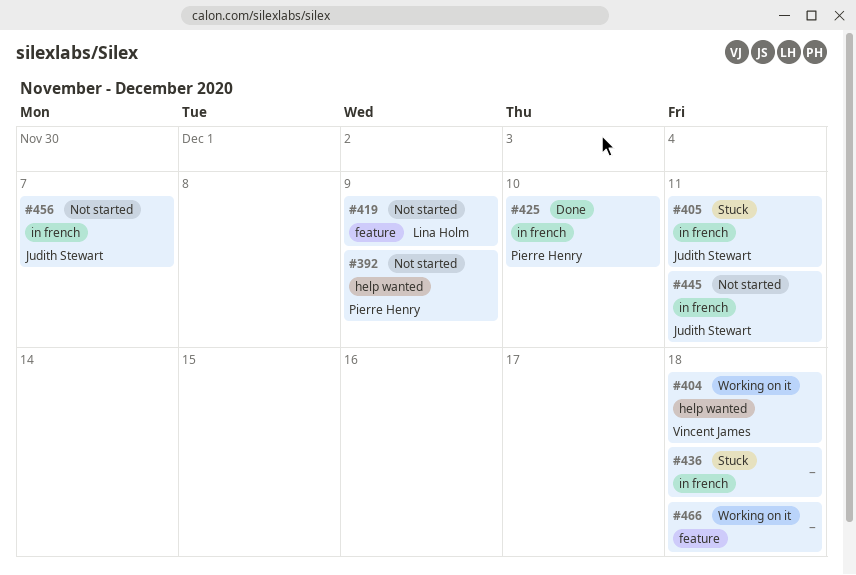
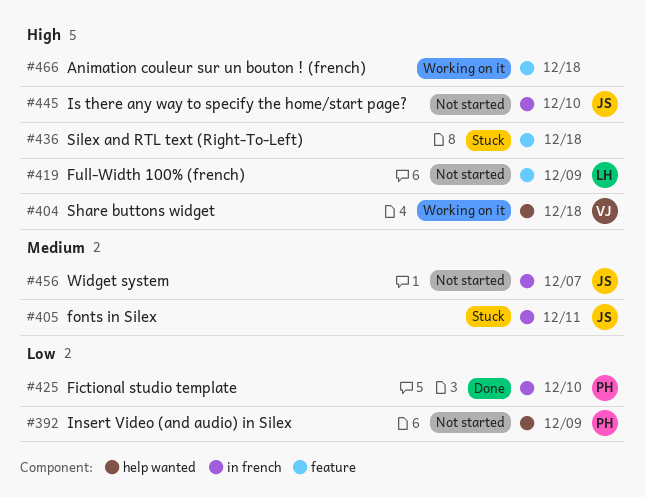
#436, label: in french -> feature
#445, due: Dec 11 -> Dec 10

